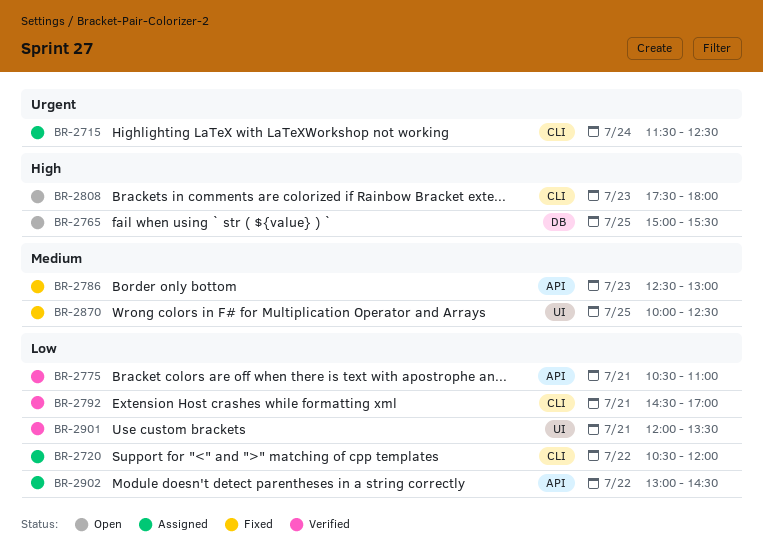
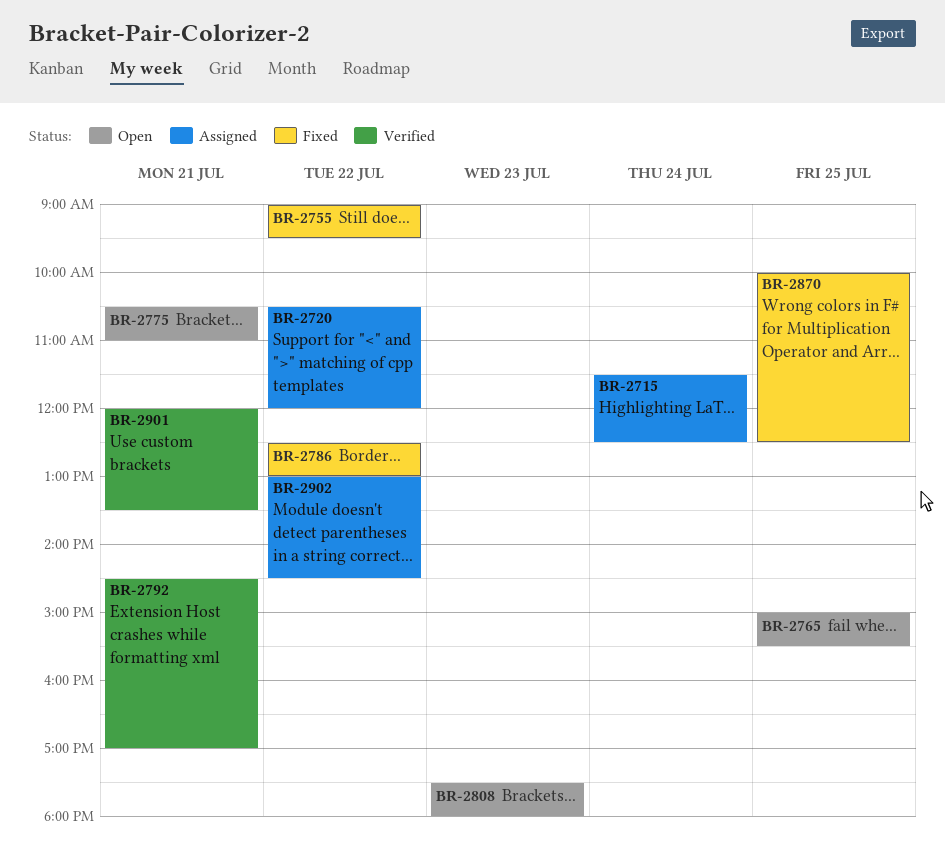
BR-2755: none -> present
BR-2775, status: Verified -> Open
BR-2786, day: Jul 23 -> Jul 22

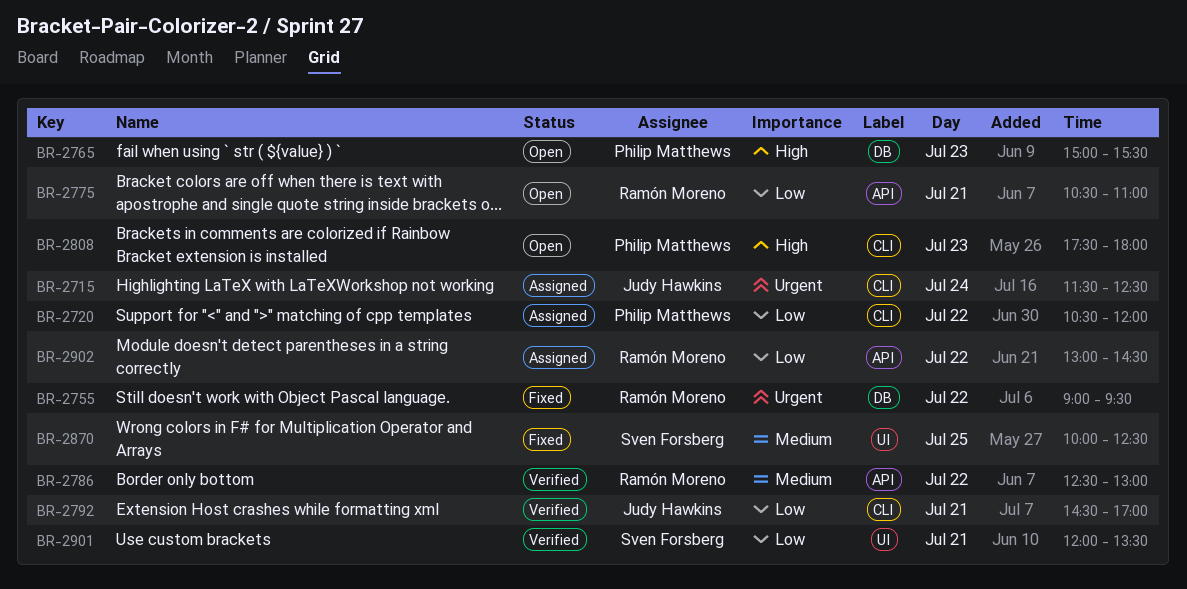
BR-2765, day: Jul 25 -> Jul 23
BR-2786, status: Fixed -> Verified

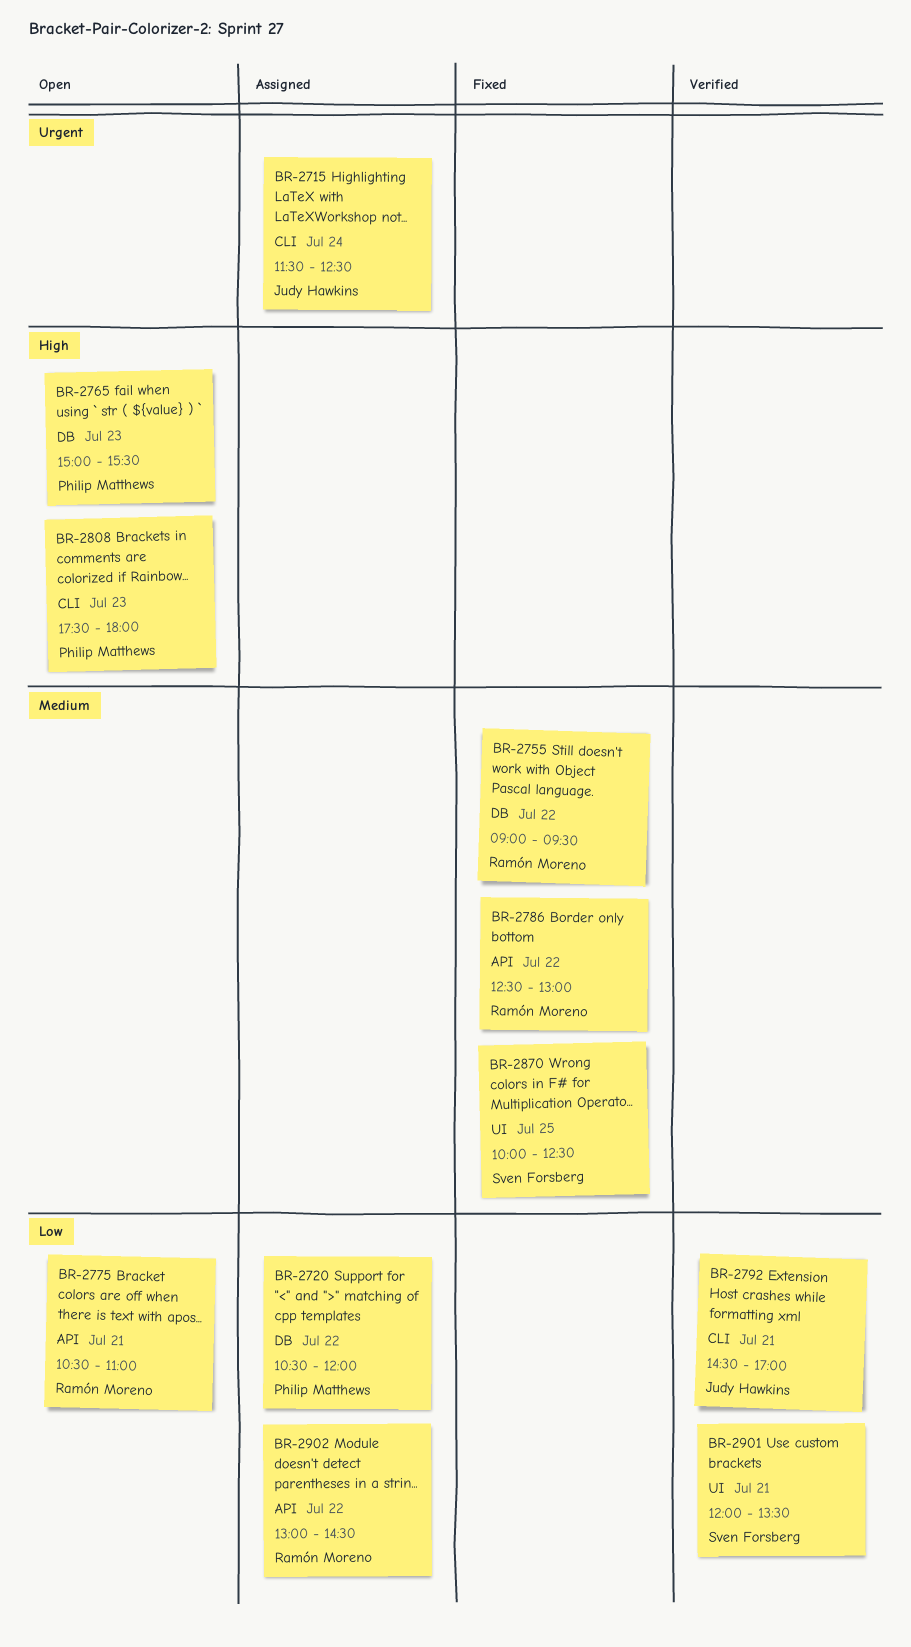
BR-2720, label: CLI -> DB
BR-2755, priority: Urgent -> Medium
BR-2786, status: Verified -> Fixed

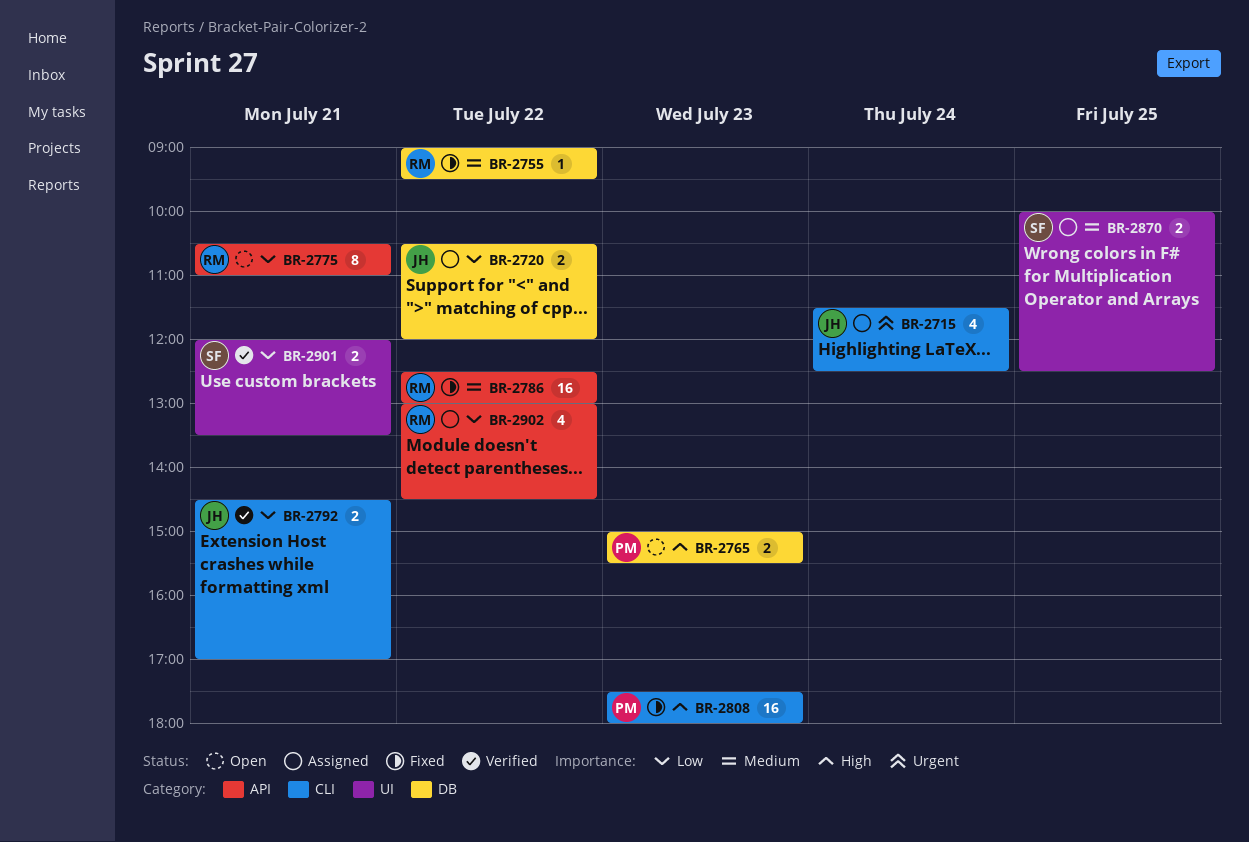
BR-2720, owner: Philip Matthews -> Judy Hawkins
BR-2808, status: Open -> Fixed
BR-2870, status: Fixed -> Assigned

